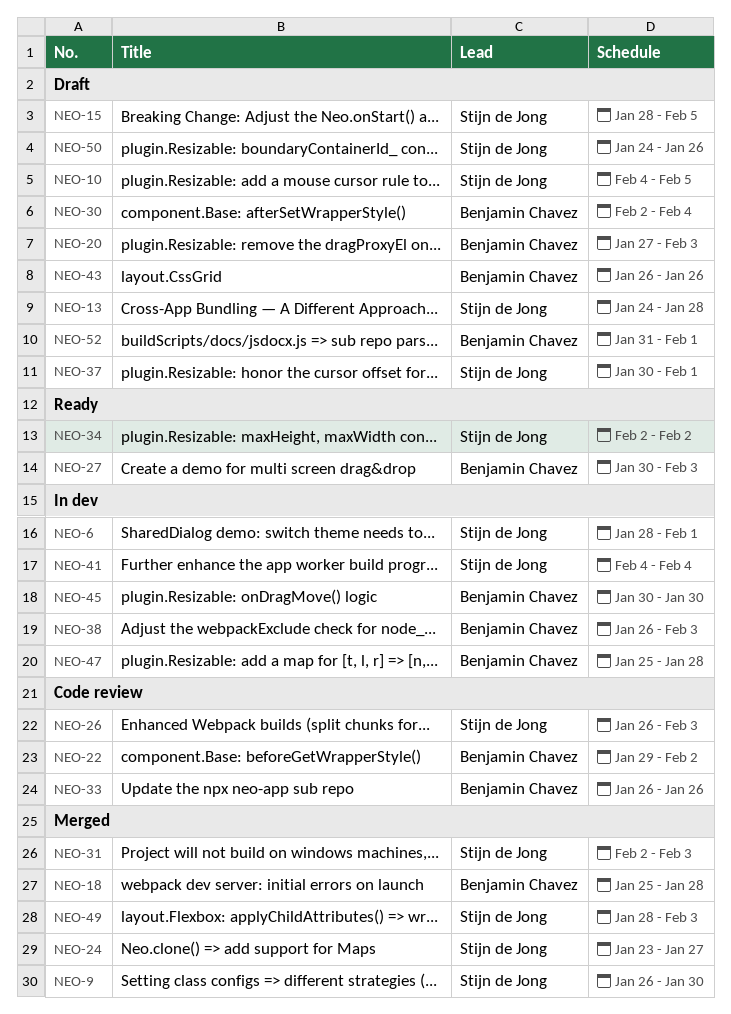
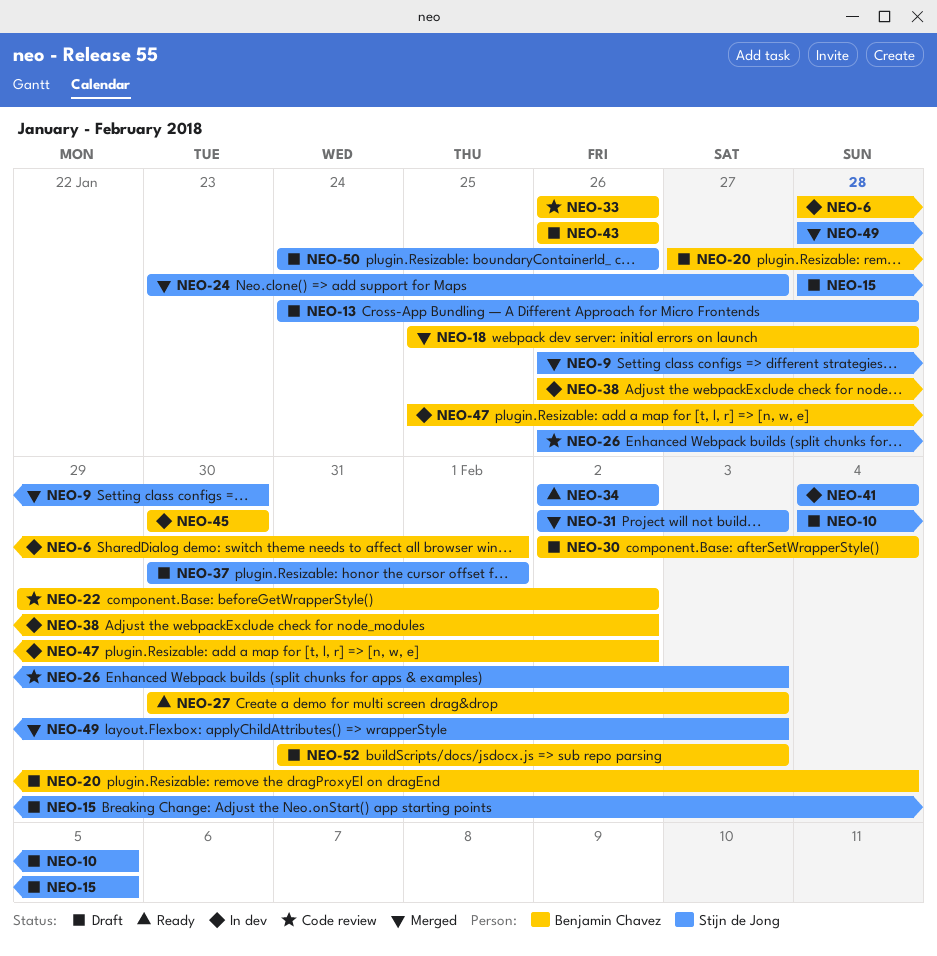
NEO-6, owner: Stijn de Jong -> Benjamin Chavez
NEO-20, due: Feb 3 -> Feb 4
NEO-38, due: Feb 3 -> Feb 2
NEO-47, due: Jan 28 -> Feb 2
NEO-52, due: Feb 1 -> Feb 3

